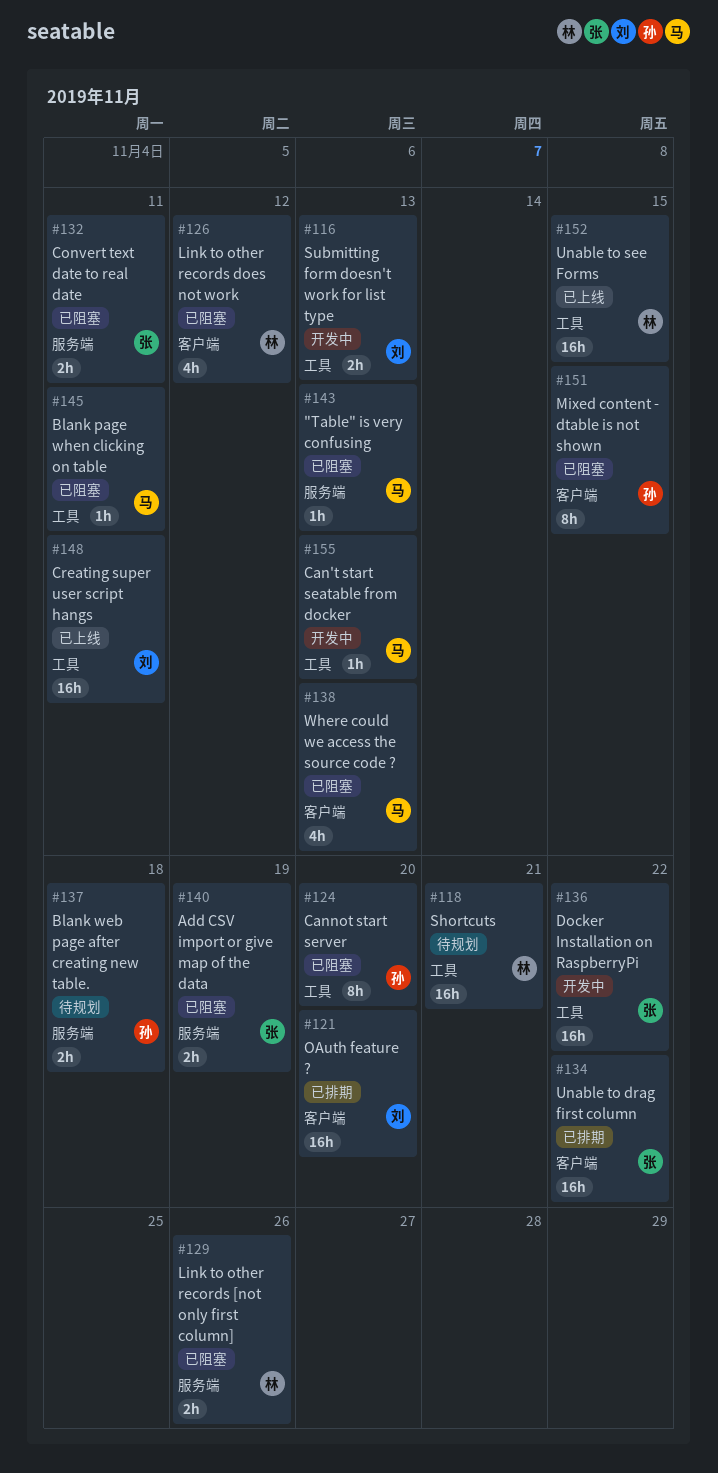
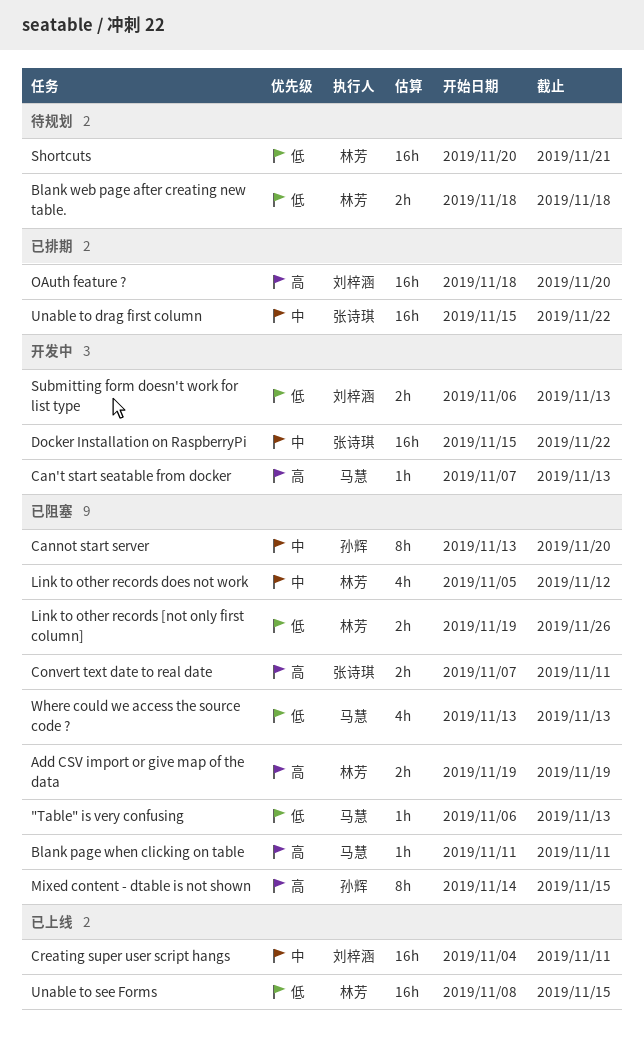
Add CSV import or give map of the data, owner: 张诗琪 -> 林芳
Blank web page after creating new table., owner: 孙辉 -> 林芳

